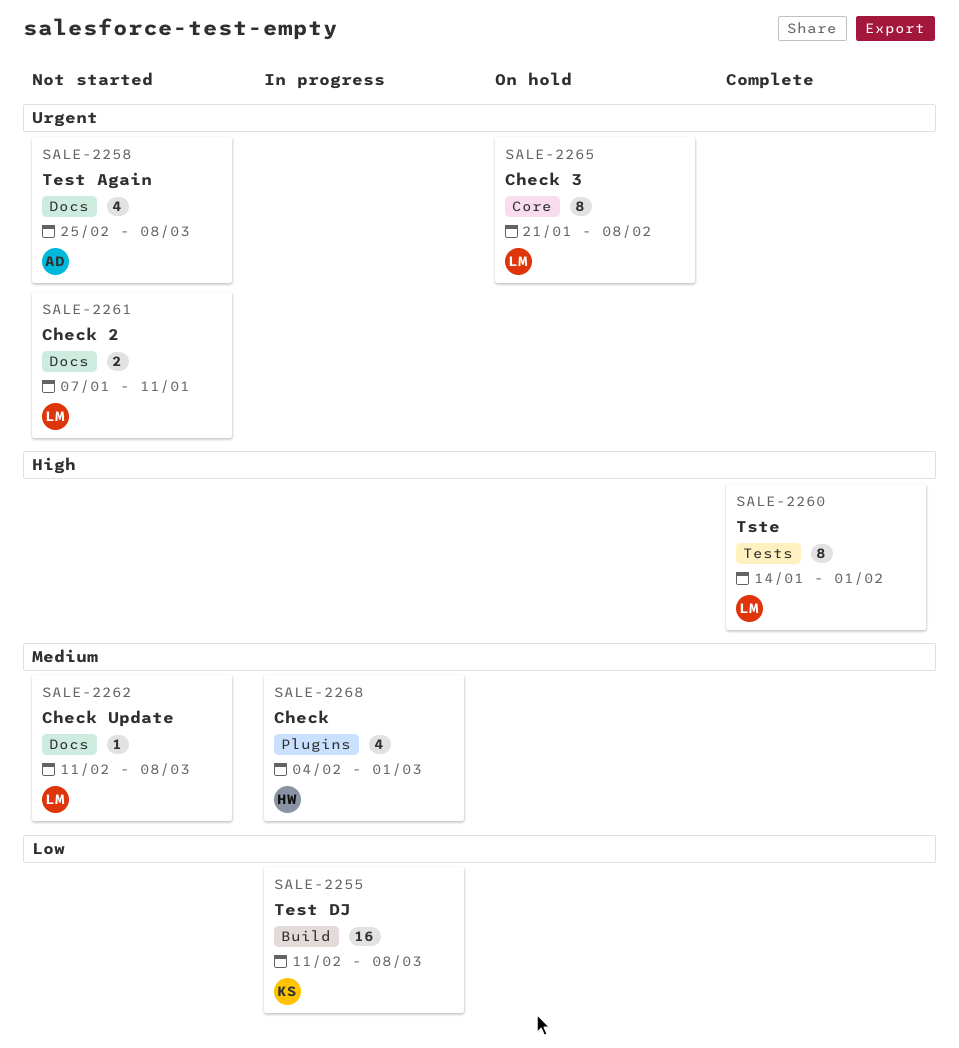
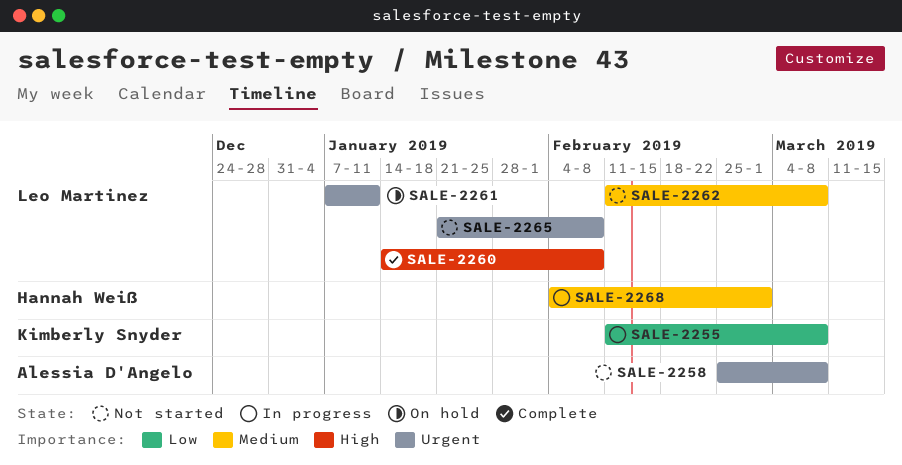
SALE-2260, due: Feb 1 -> Feb 8
SALE-2261, status: Not started -> On hold
SALE-2265, status: On hold -> Not started

